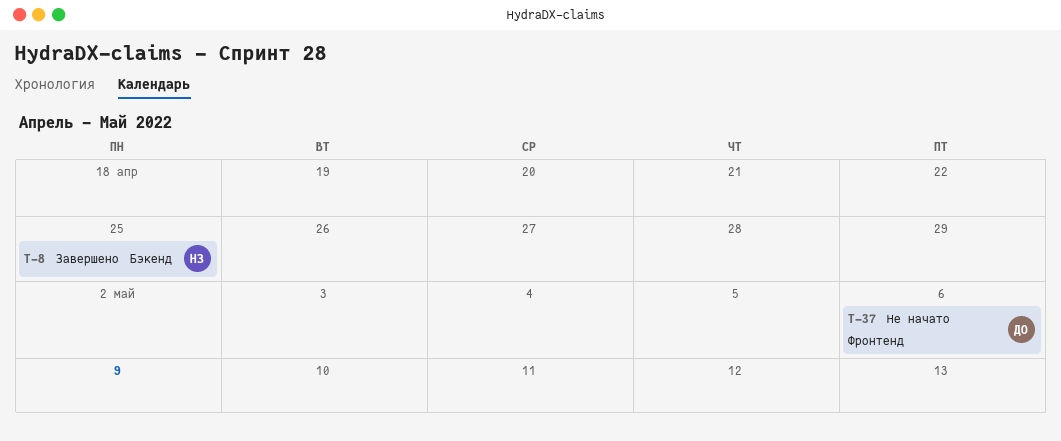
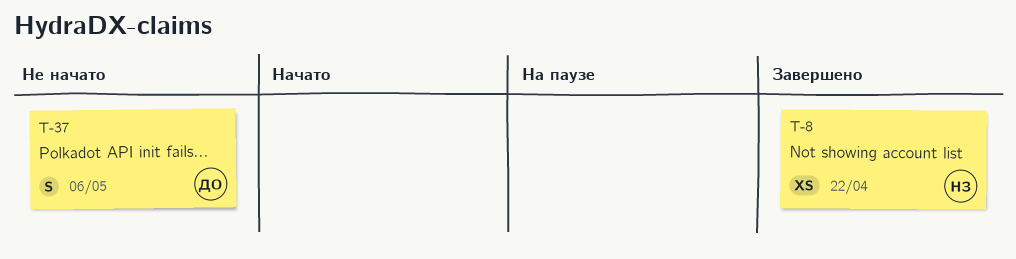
T-8, due: Apr 25 -> Apr 22

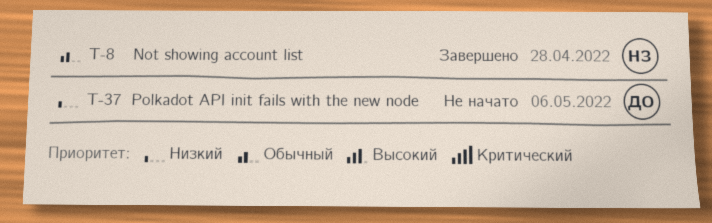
T-8, due: Apr 22 -> Apr 28

